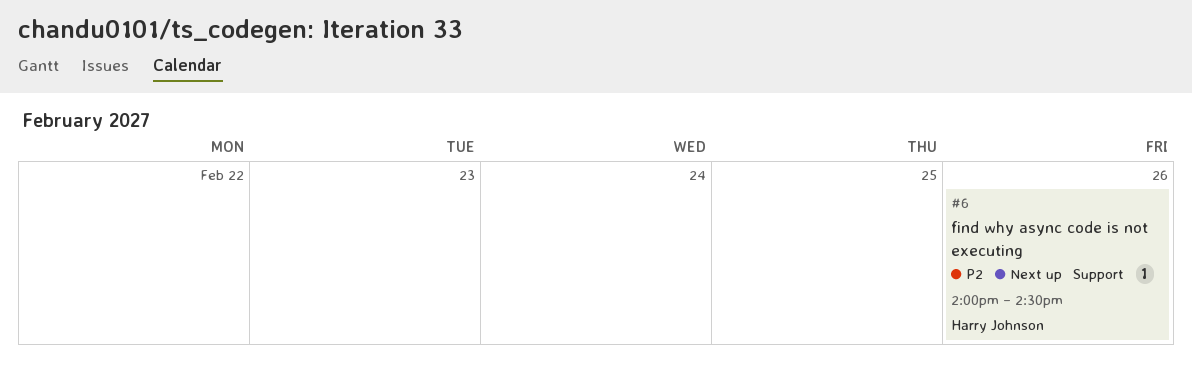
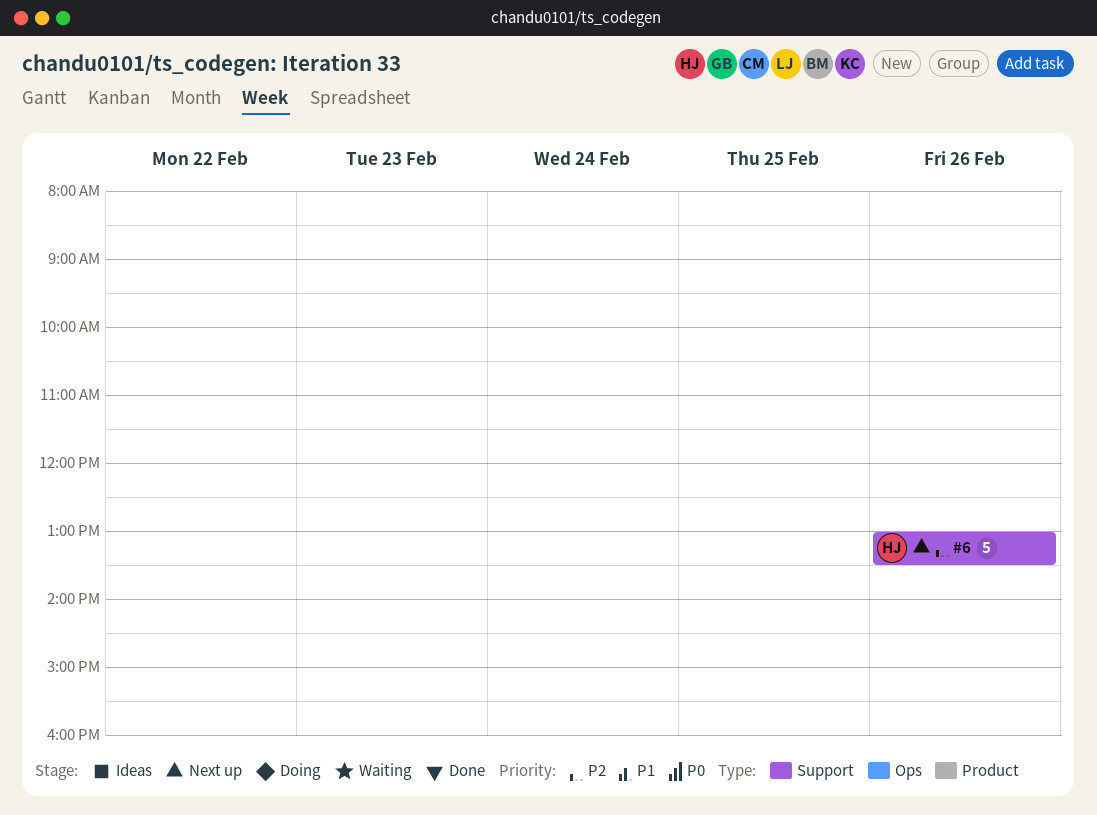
#6, estimate: 1 -> 5
#6, begins: 14:00 -> 13:00
#6, ends: 14:30 -> 13:30

